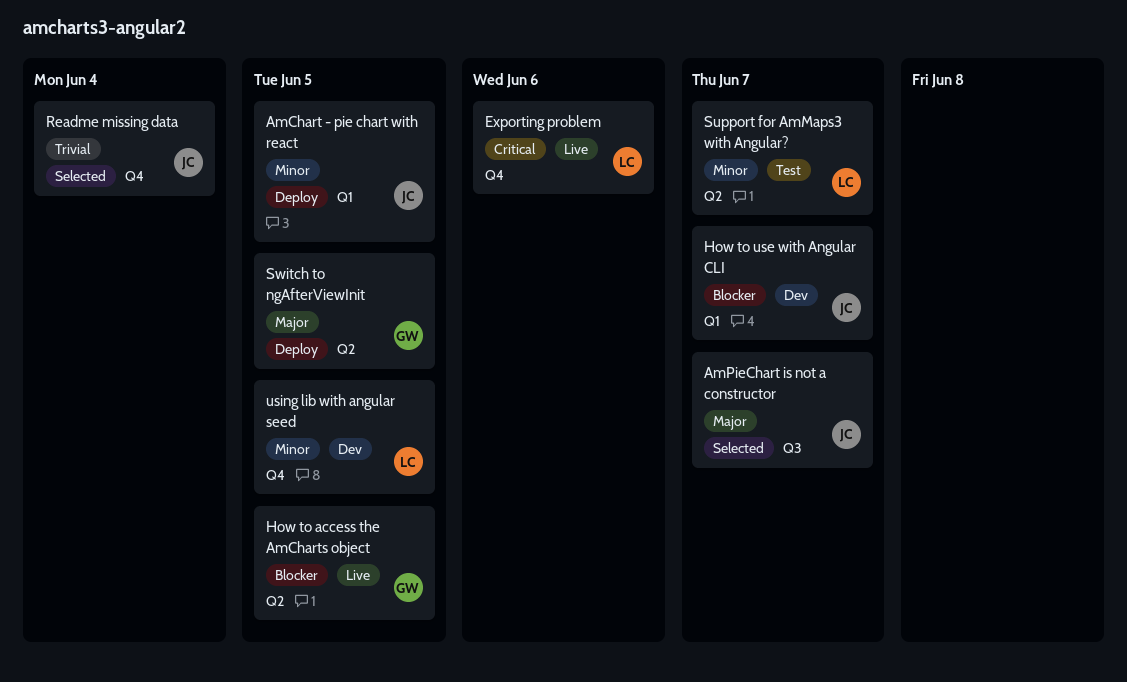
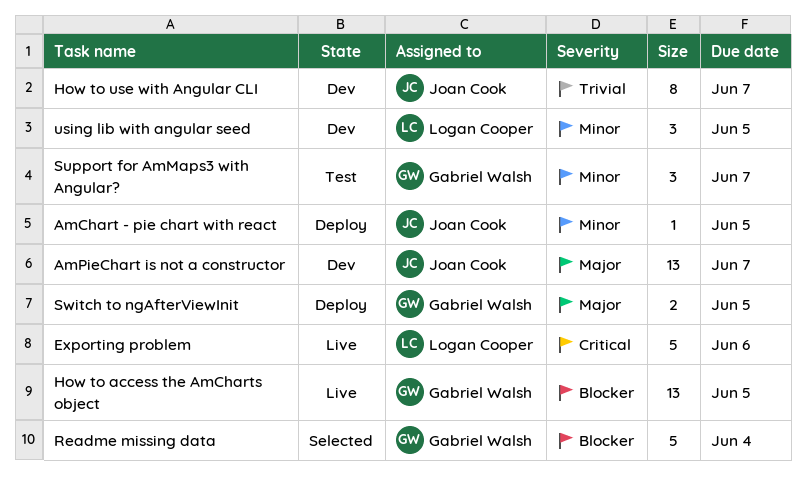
AmPieChart is not a constructor, status: Selected -> Dev
How to use with Angular CLI, priority: Blocker -> Trivial
Readme missing data, owner: Joan Cook -> Gabriel Walsh
Readme missing data, priority: Trivial -> Blocker
Support for AmMaps3 with Angular?, owner: Logan Cooper -> Gabriel Walsh

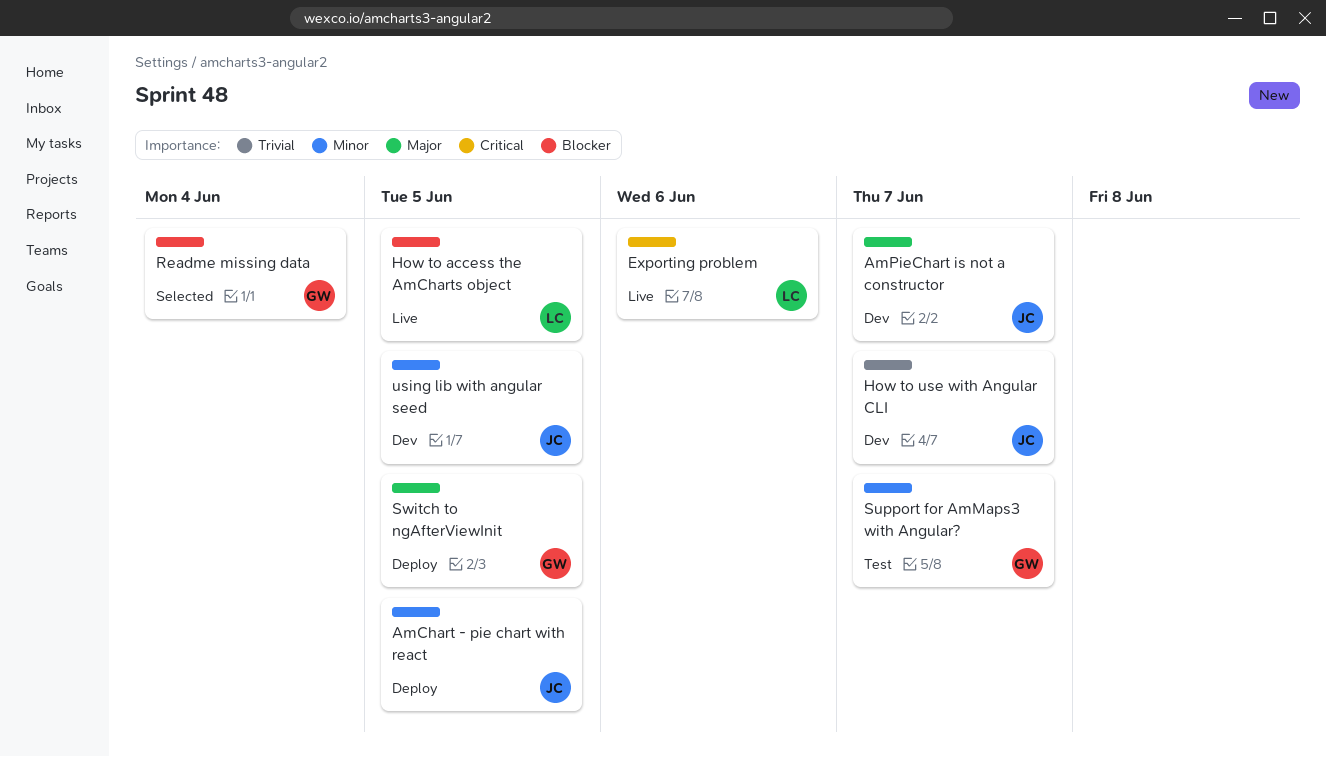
How to access the AmCharts object, owner: Gabriel Walsh -> Logan Cooper
using lib with angular seed, owner: Logan Cooper -> Joan Cook

